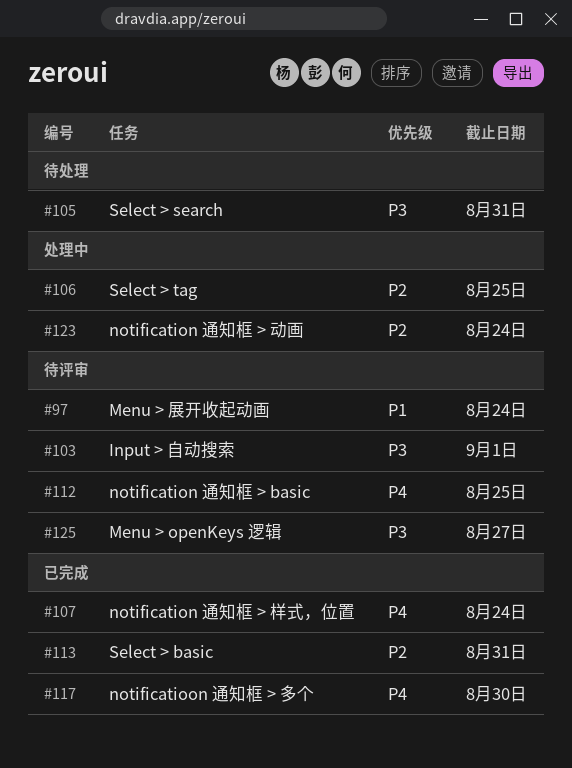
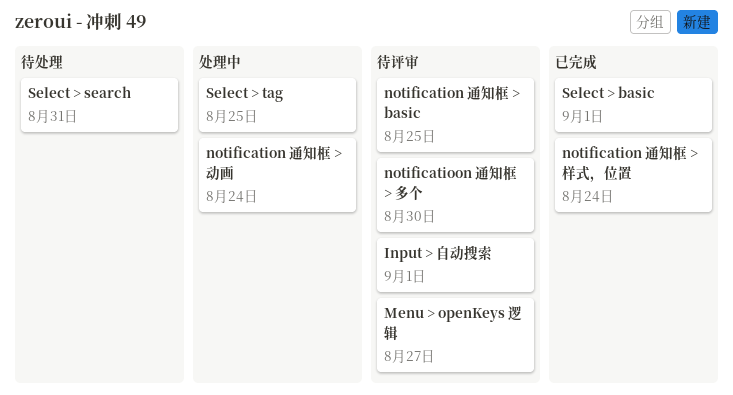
Menu > 展开收起动画: present -> none
notificatioon 通知框 > 多个, status: 已完成 -> 待评审
Select > basic, due: Aug 31 -> Sep 1

